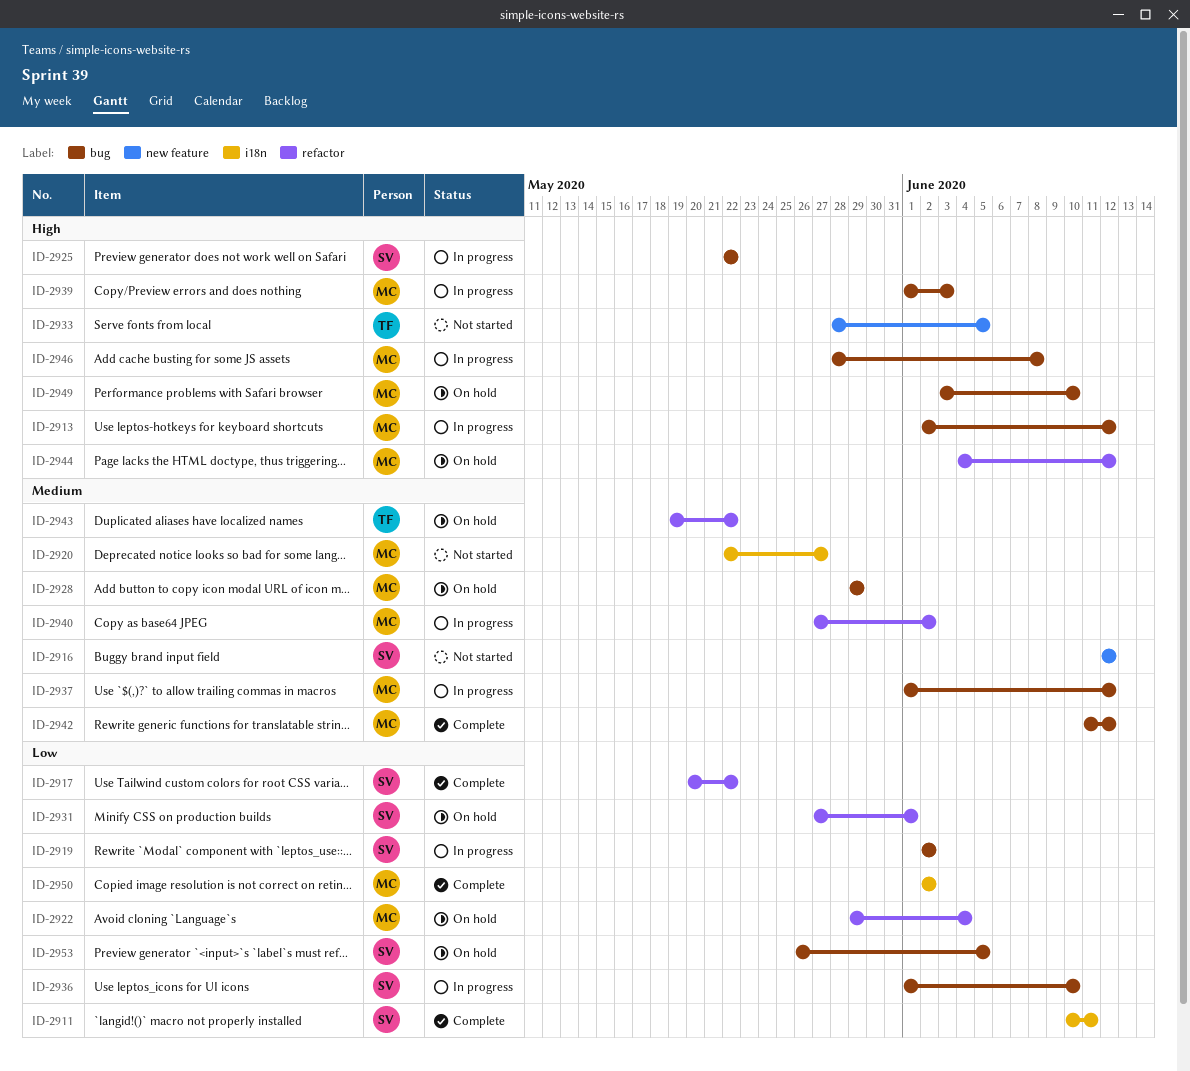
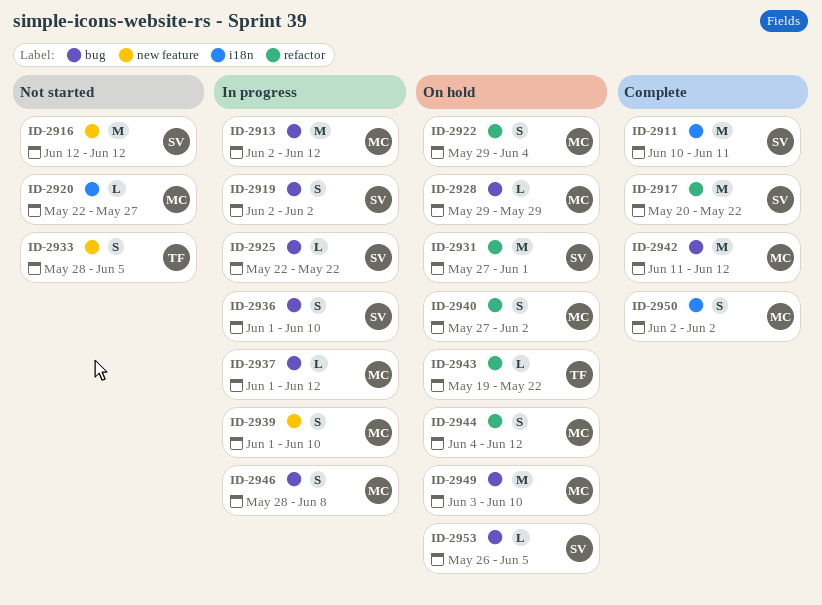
ID-2939, label: bug -> new feature
ID-2939, due: Jun 3 -> Jun 10
ID-2940, status: In progress -> On hold

